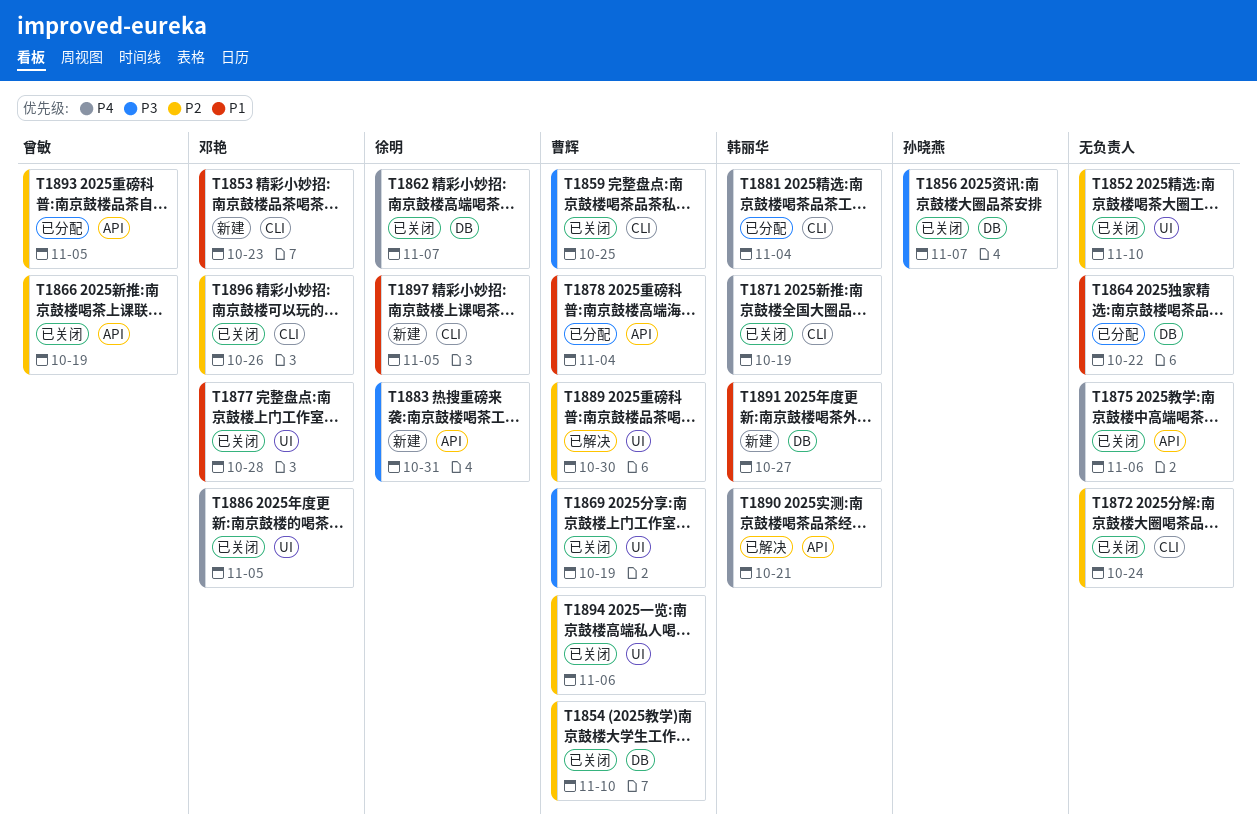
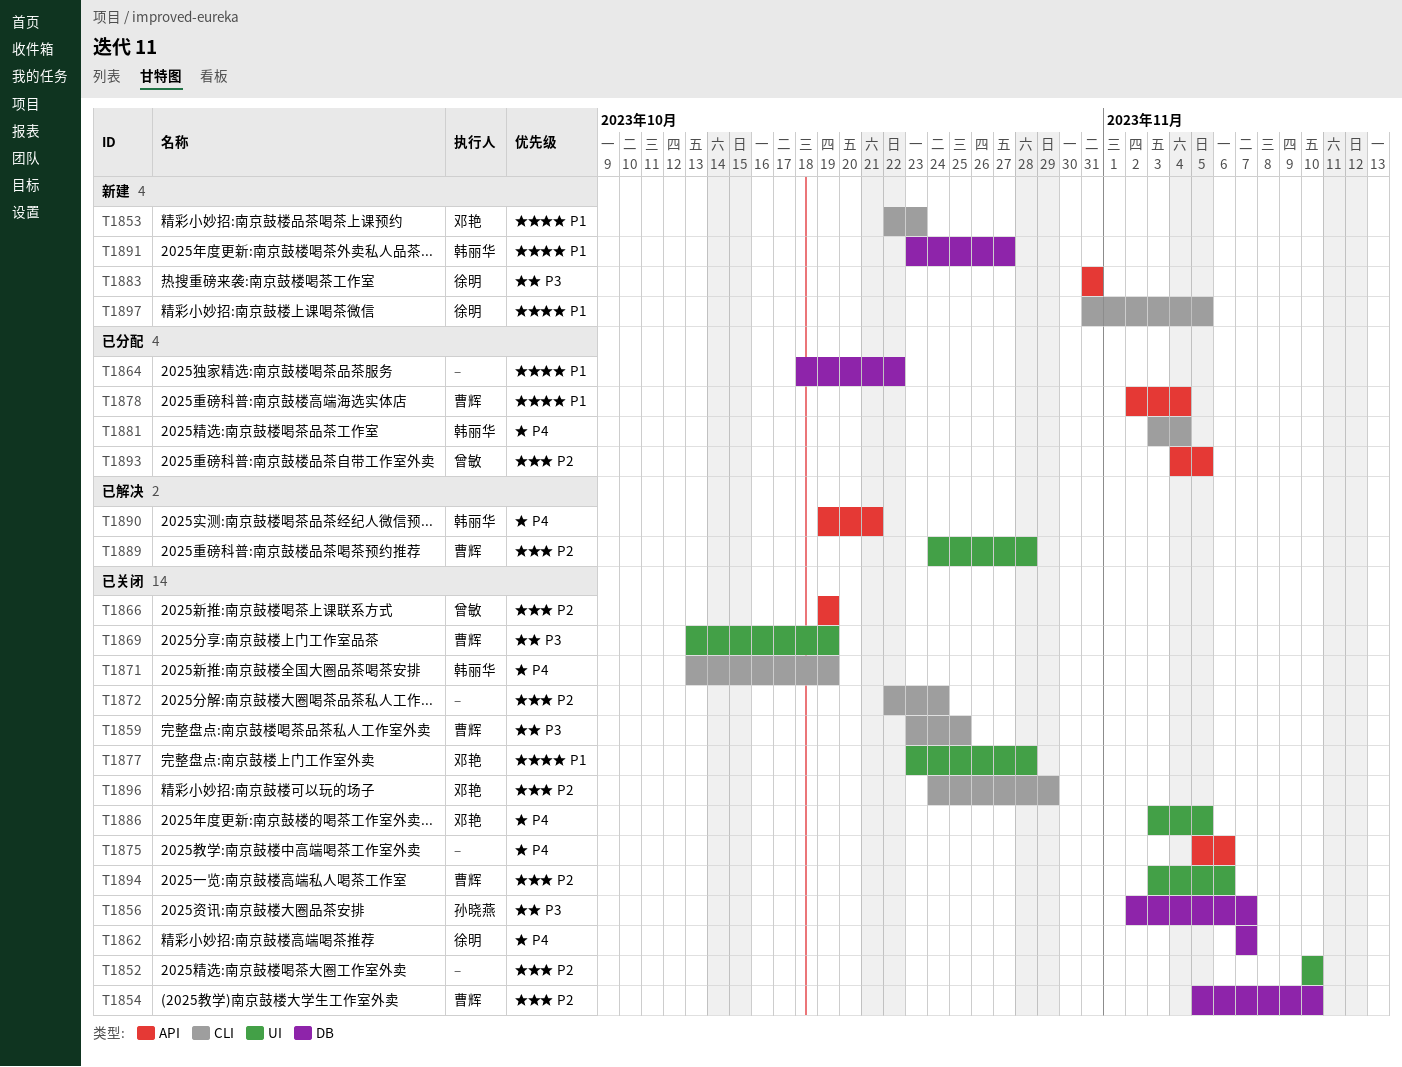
T1889, due: Oct 30 -> Oct 28
T1896, due: Oct 26 -> Oct 29

